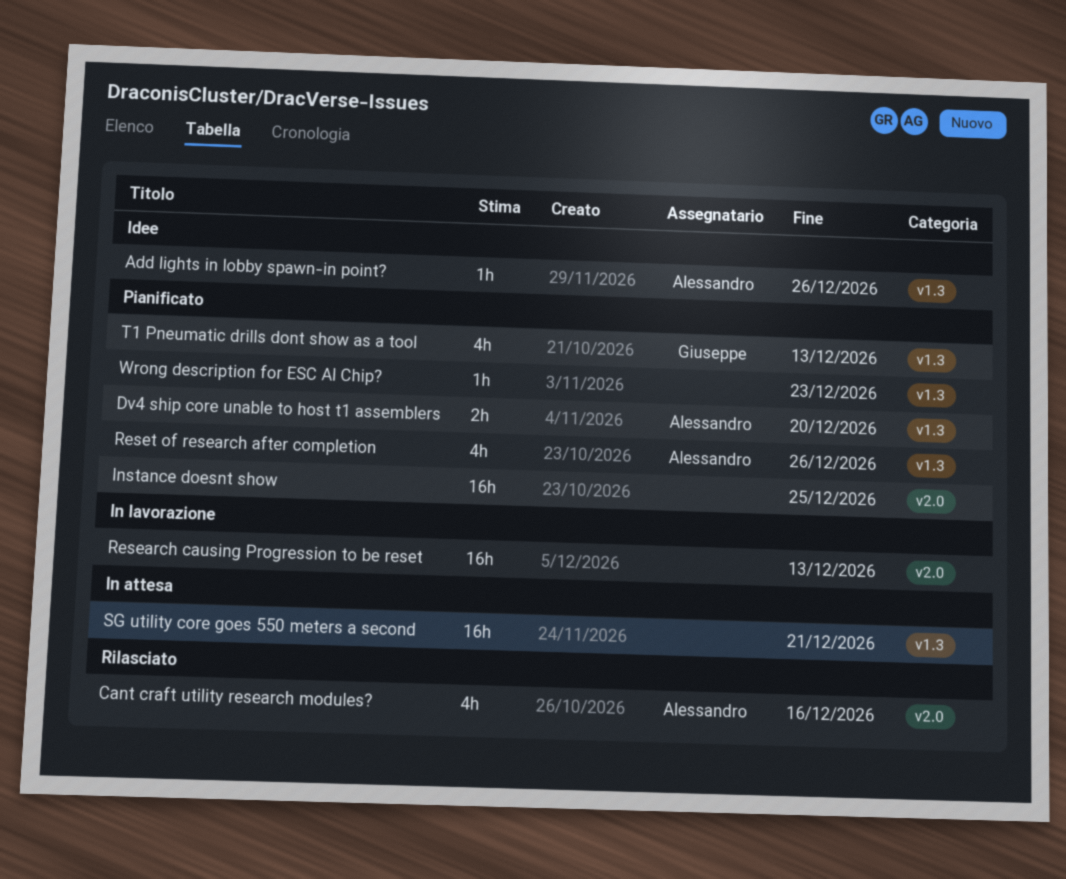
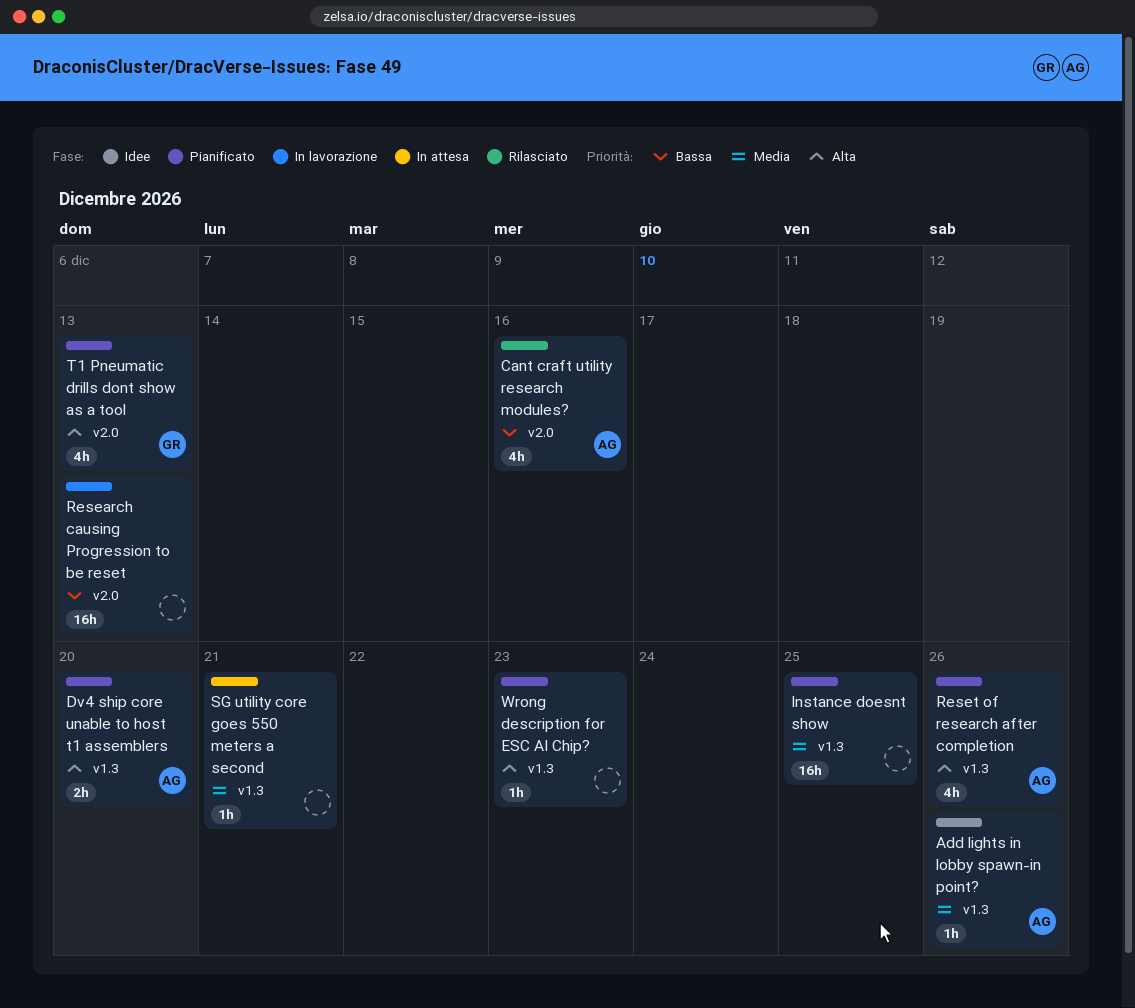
Instance doesnt show, label: v2.0 -> v1.3
SG utility core goes 550 meters a second, estimate: 16h -> 1h
T1 Pneumatic drills dont show as a tool, label: v1.3 -> v2.0

